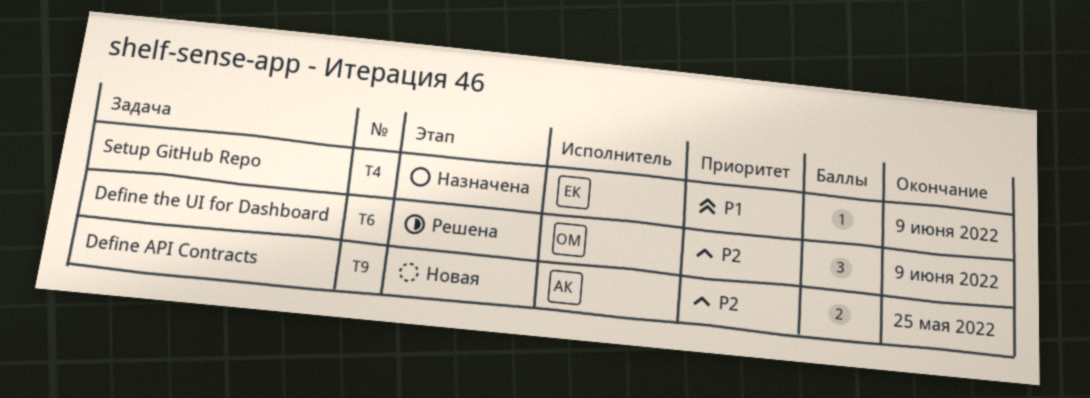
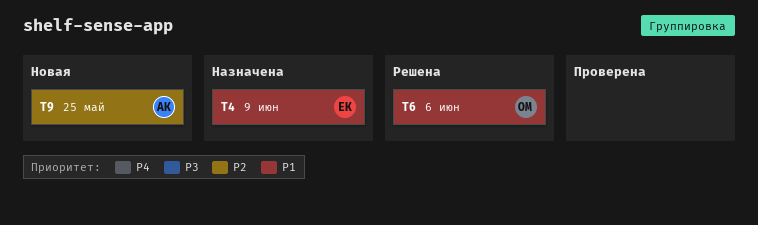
T6, priority: P2 -> P1
T6, due: Jun 9 -> Jun 6

